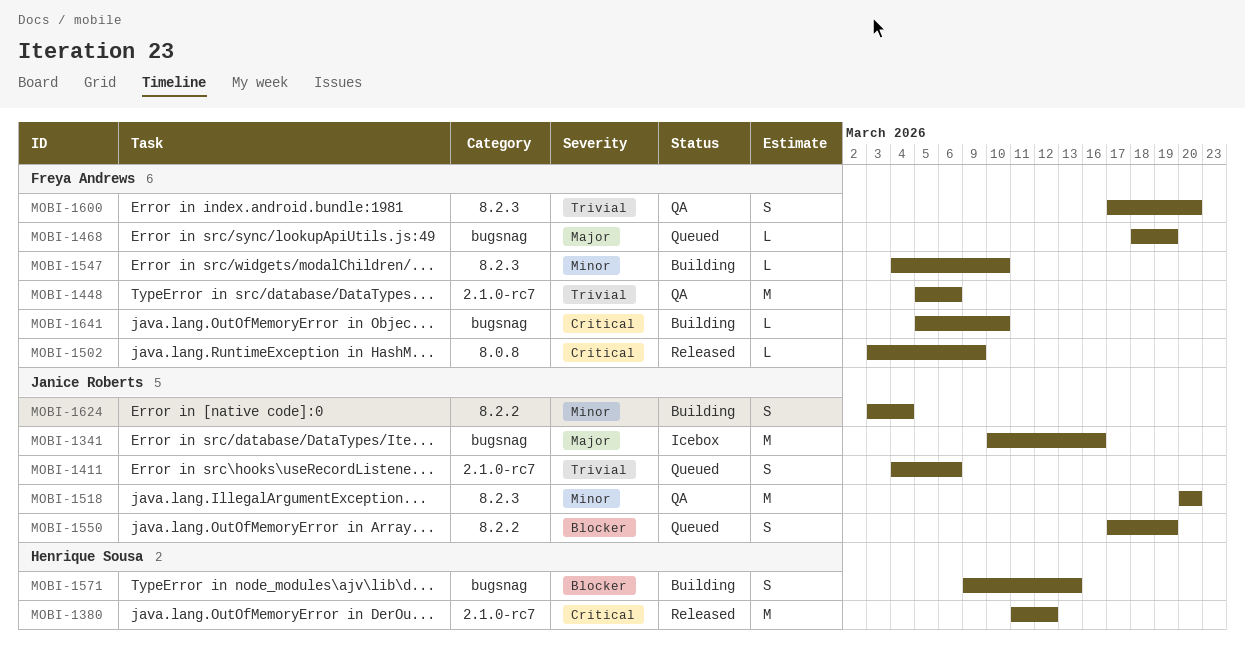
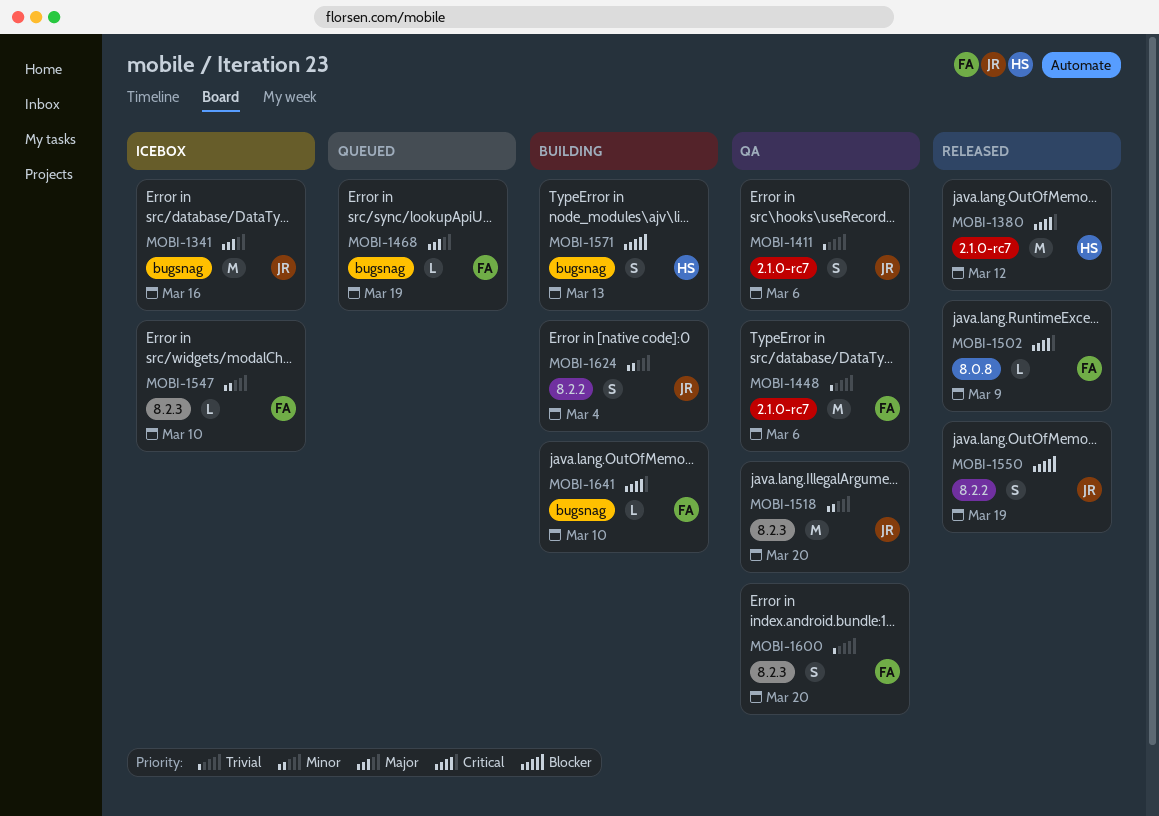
MOBI-1411, status: Queued -> QA
MOBI-1547, status: Building -> Icebox
MOBI-1550, status: Queued -> Released

